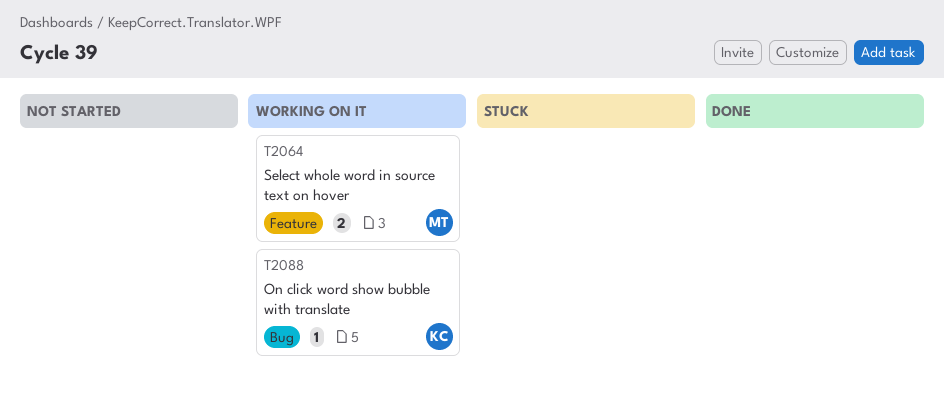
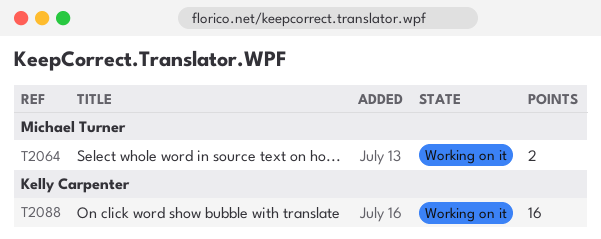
T2088, estimate: 1 -> 16

